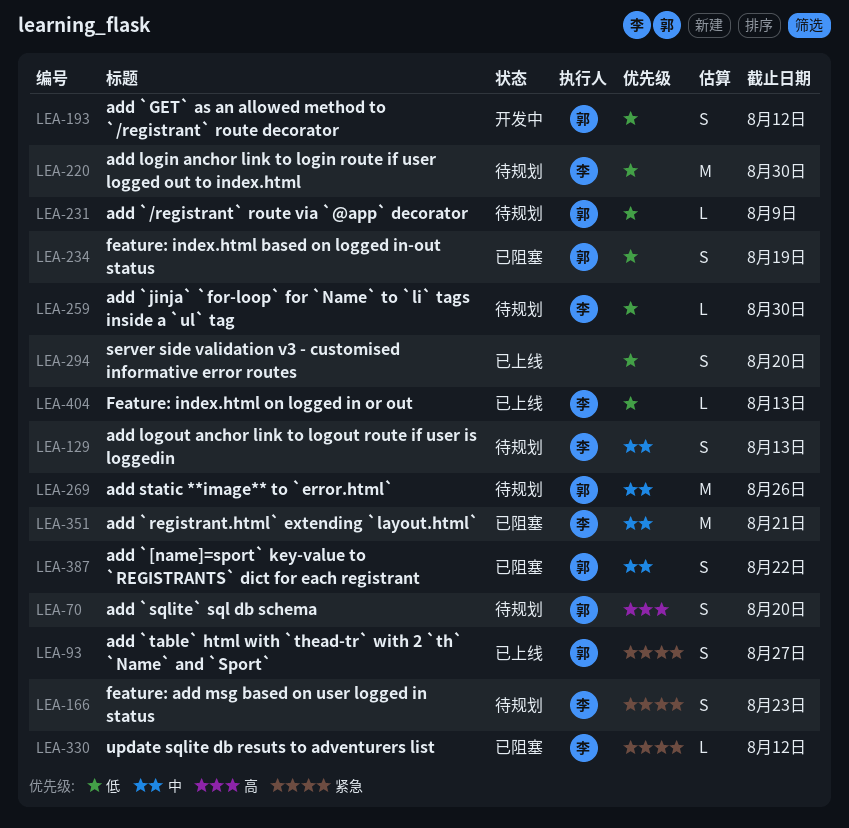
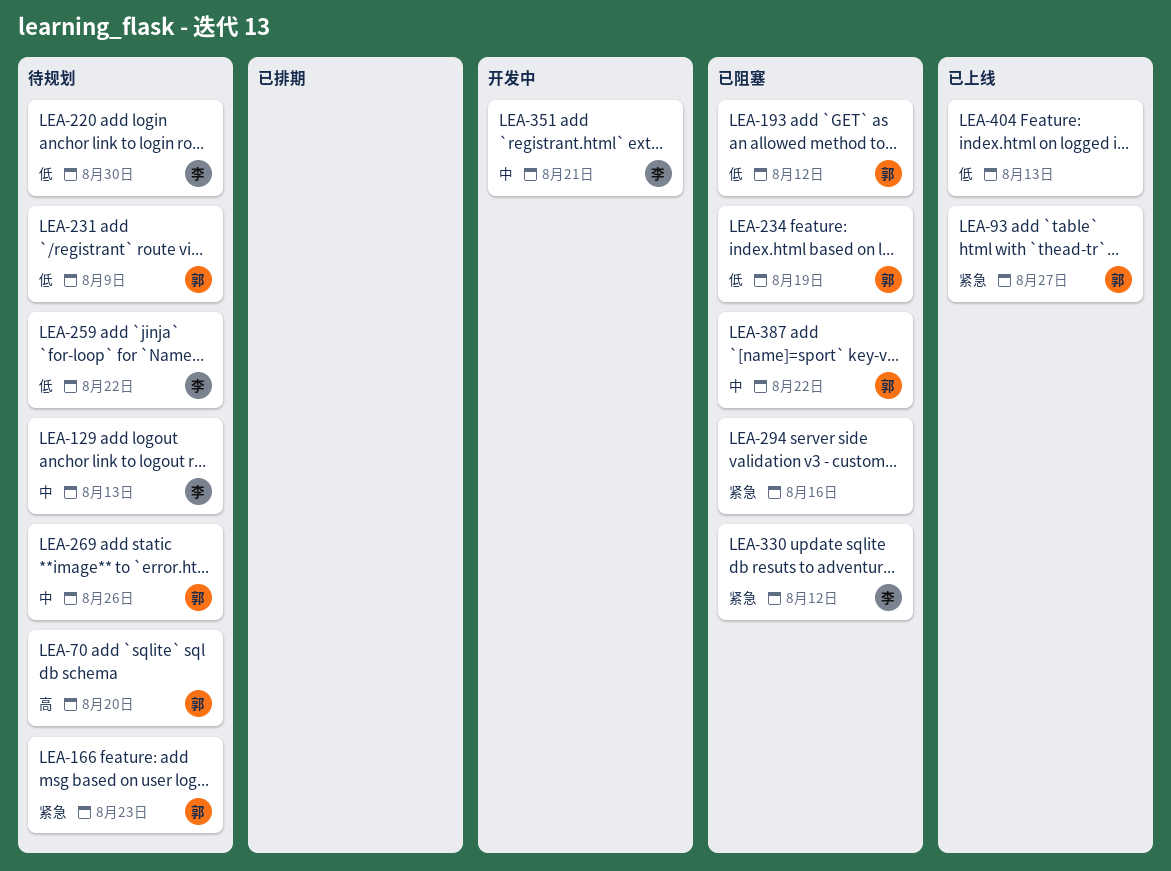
LEA-166, owner: 李 -> 郭
LEA-193, status: 开发中 -> 已阻塞
LEA-259, due: Aug 30 -> Aug 22
LEA-294, status: 已上线 -> 已阻塞
LEA-294, priority: 低 -> 紧急
LEA-294, due: Aug 20 -> Aug 16
LEA-351, status: 已阻塞 -> 开发中
LEA-404, owner: 李 -> none

